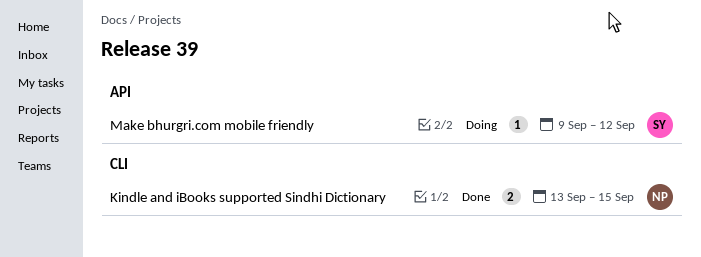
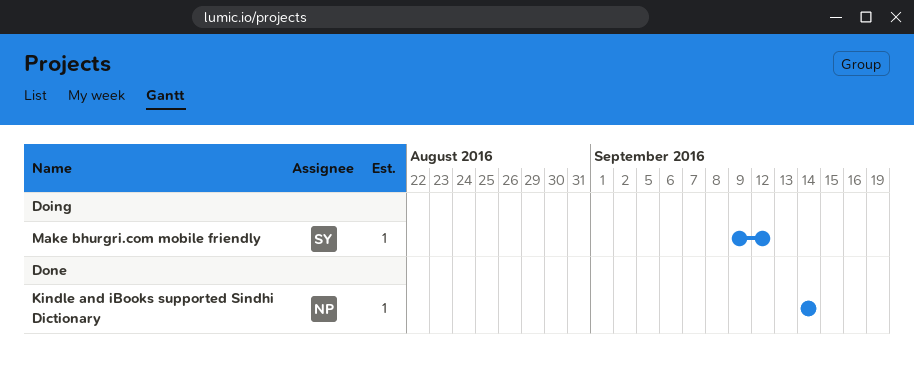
Kindle and iBooks supported Sindhi Dictionary, estimate: 2 -> 1
Kindle and iBooks supported Sindhi Dictionary, start: Sep 13 -> Sep 14
Kindle and iBooks supported Sindhi Dictionary, due: Sep 15 -> Sep 14

